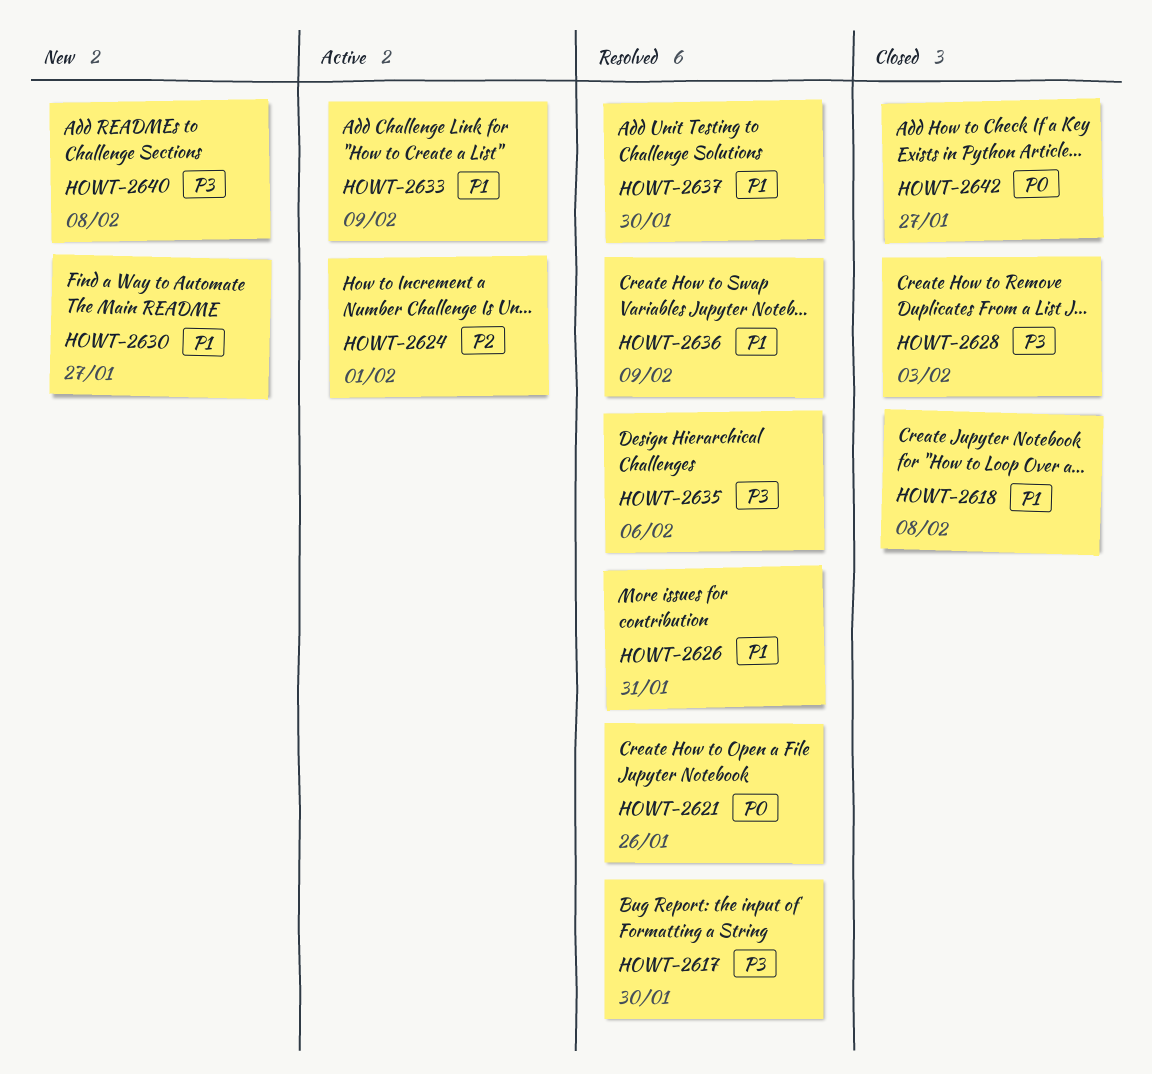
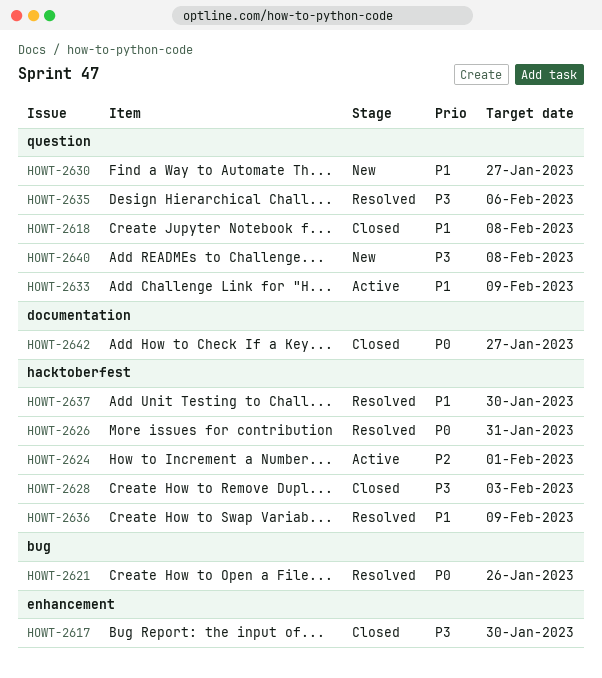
HOWT-2617, status: Resolved -> Closed
HOWT-2626, priority: P1 -> P0

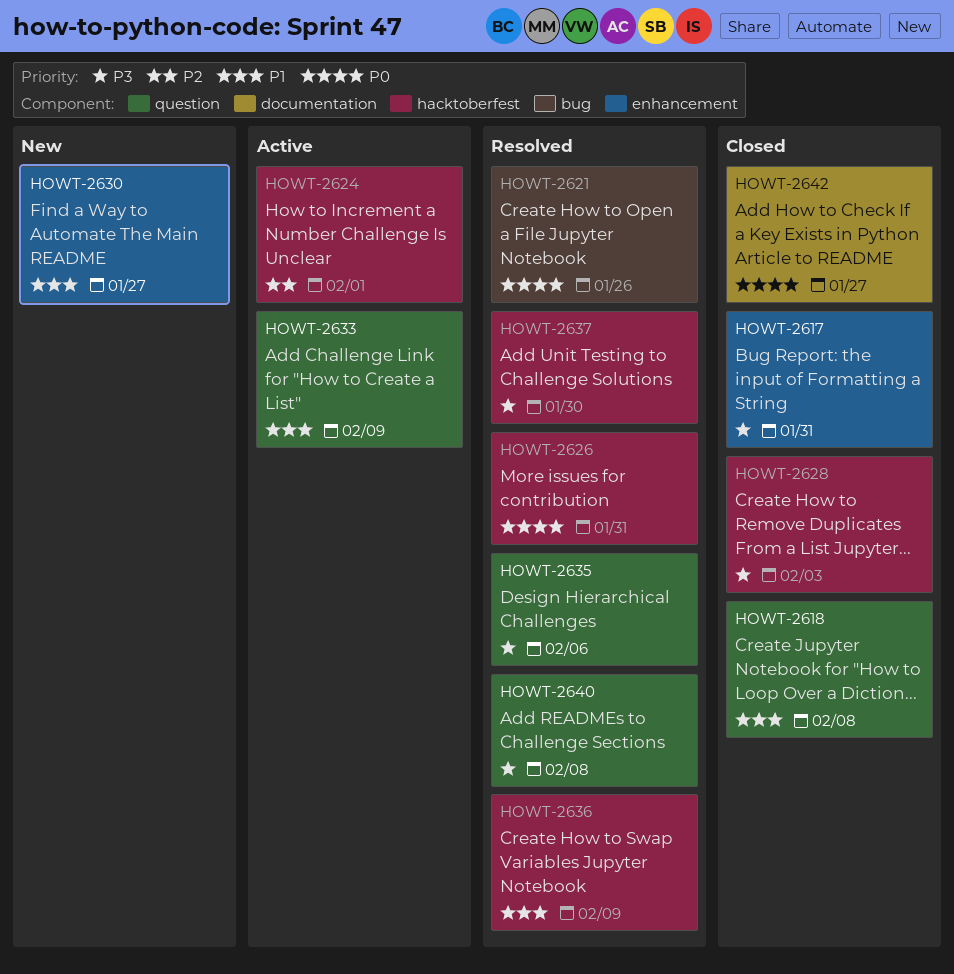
HOWT-2617, due: Jan 30 -> Jan 31
HOWT-2630, label: question -> enhancement
HOWT-2637, priority: P1 -> P3
HOWT-2640, status: New -> Resolved

